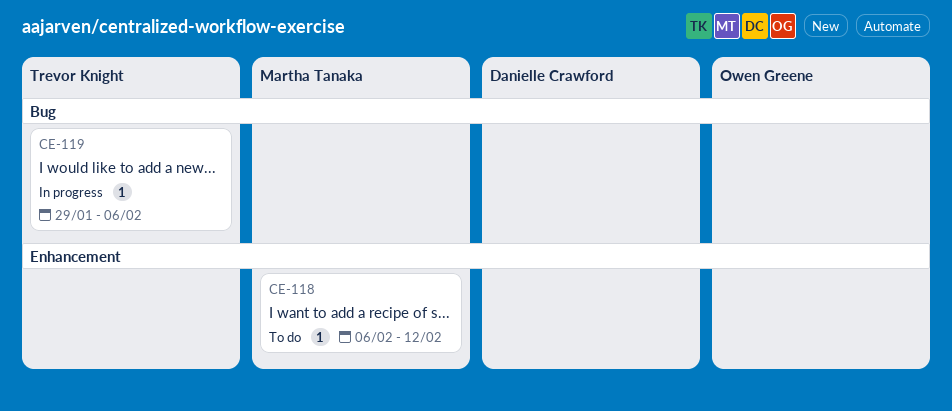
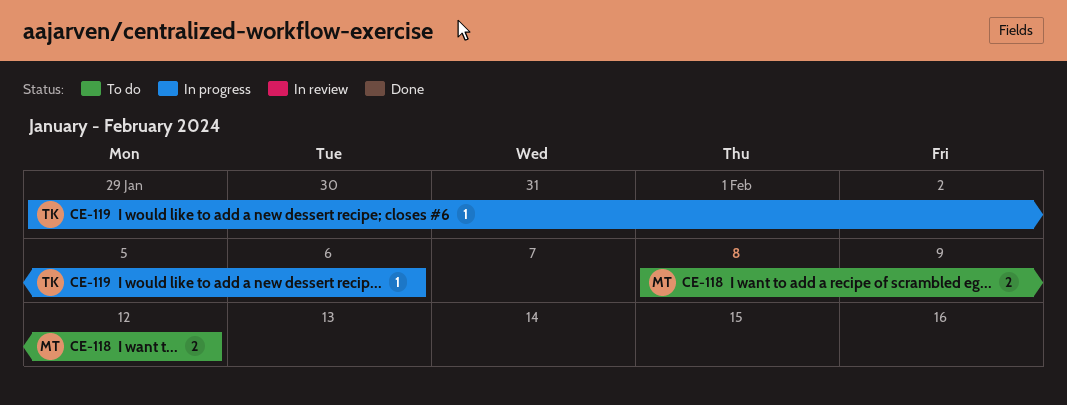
CE-118, estimate: 1 -> 2
CE-118, start: Feb 6 -> Feb 8

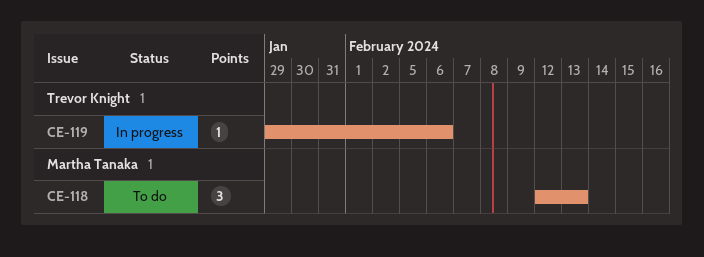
CE-118, estimate: 2 -> 3
CE-118, start: Feb 8 -> Feb 12
CE-118, due: Feb 12 -> Feb 13

